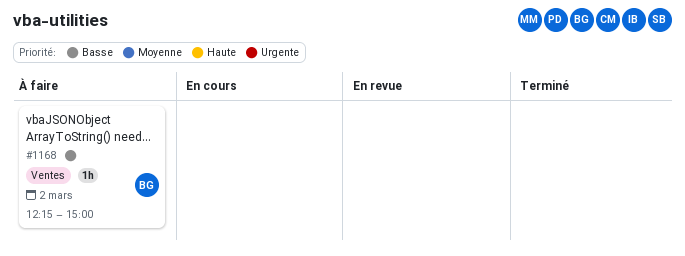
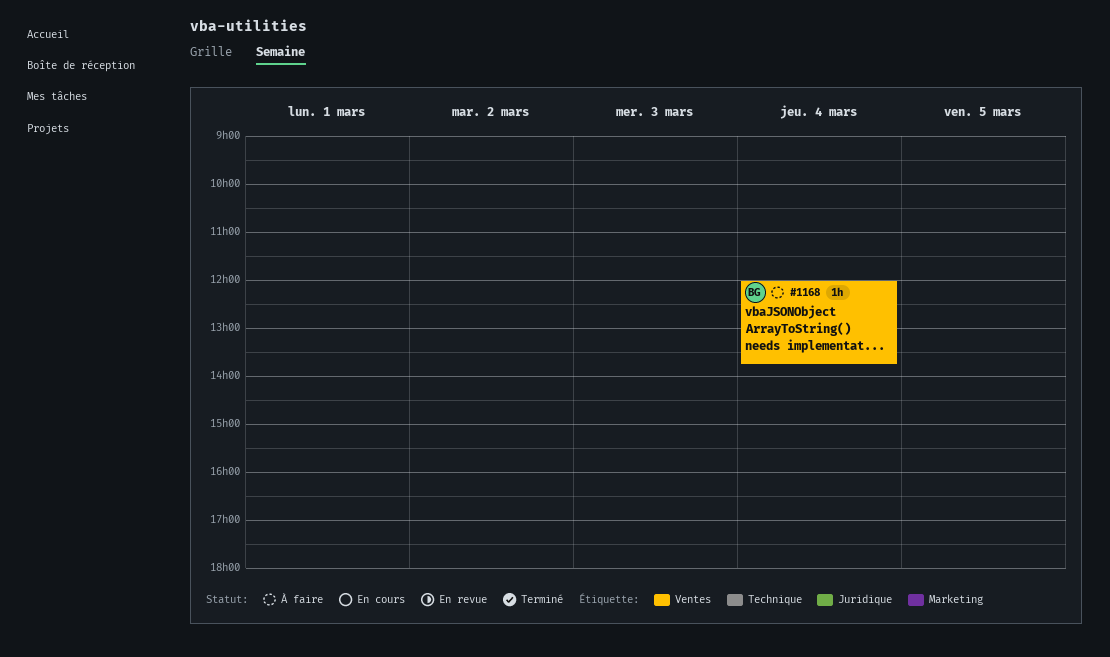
#1168, day: Mar 2 -> Mar 4
#1168, begins: 12:15 -> 12:00
#1168, ends: 15:00 -> 13:45

